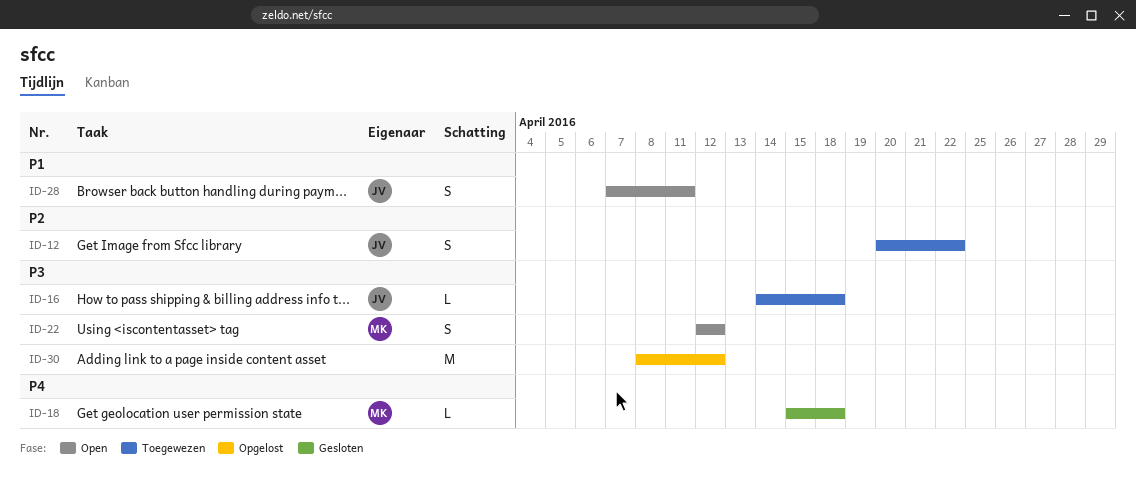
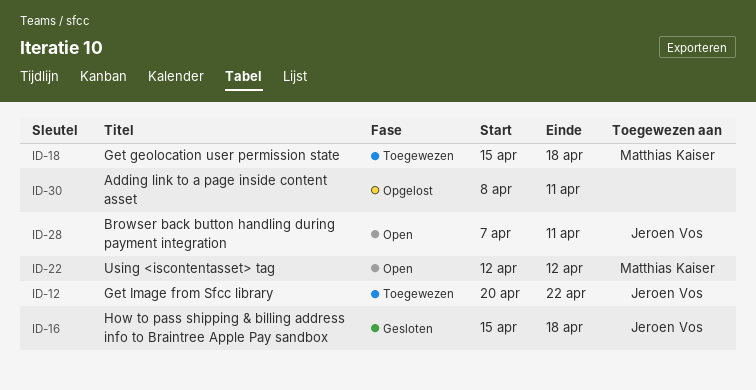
ID-16, status: Toegewezen -> Gesloten
ID-16, start: Apr 14 -> Apr 15
ID-18, status: Gesloten -> Toegewezen
ID-30, due: Apr 12 -> Apr 11

